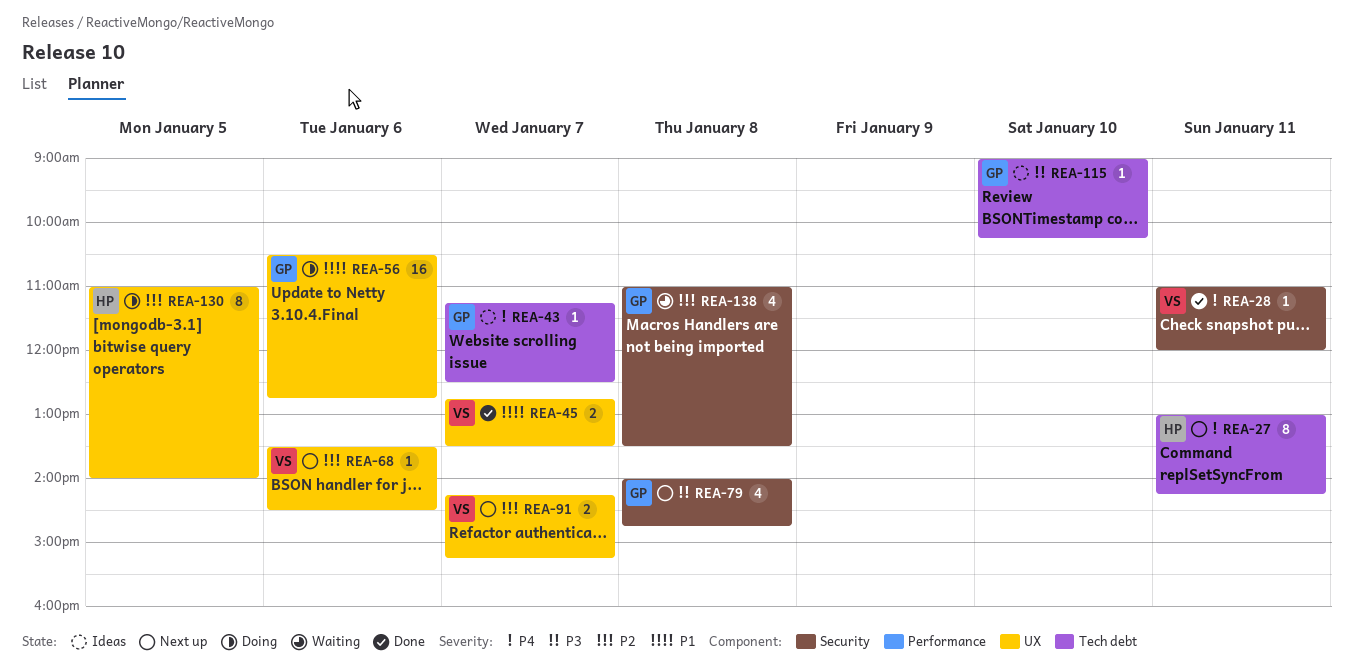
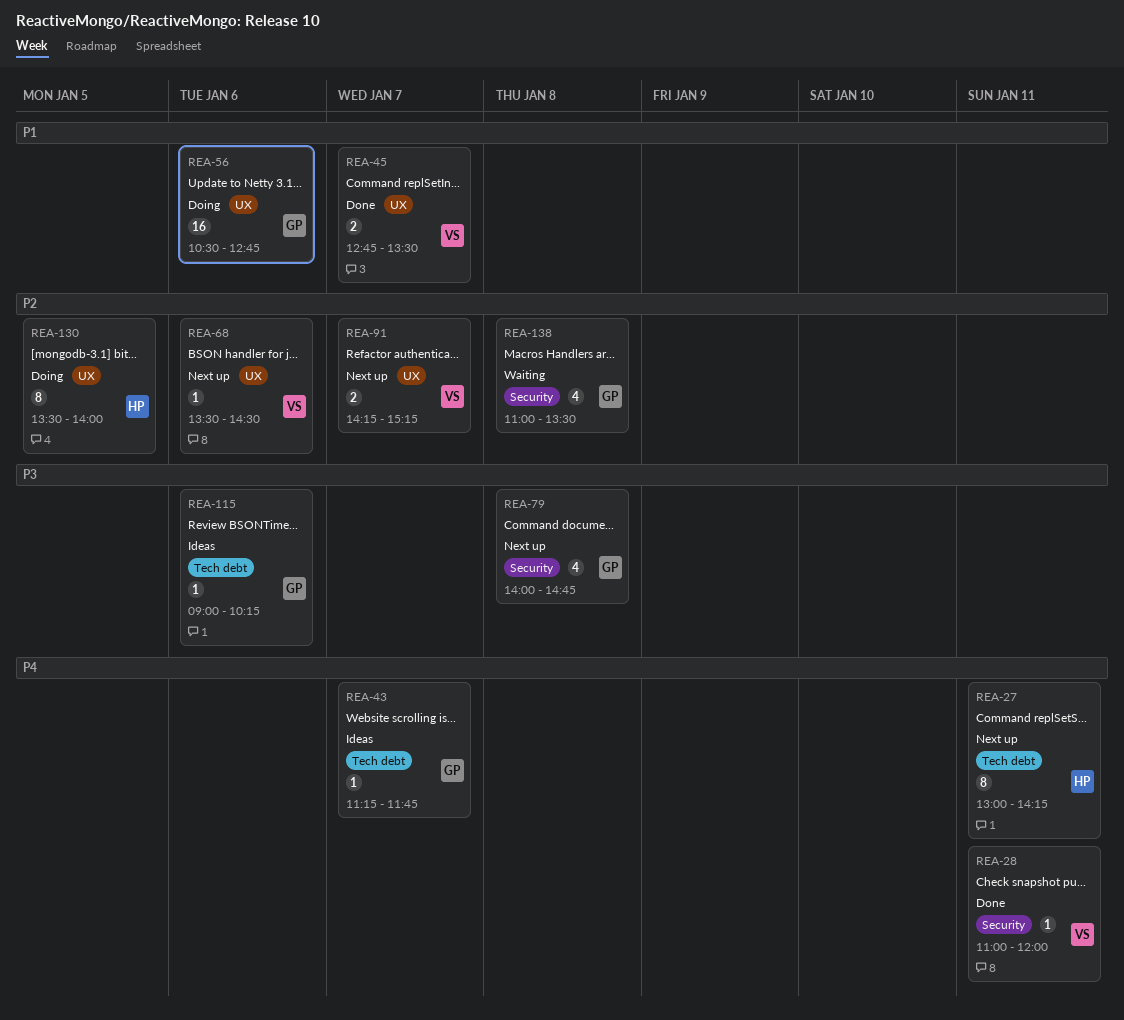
REA-43, ends: 12:30 -> 11:45
REA-115, day: Jan 10 -> Jan 6
REA-130, begins: 11:00 -> 13:30

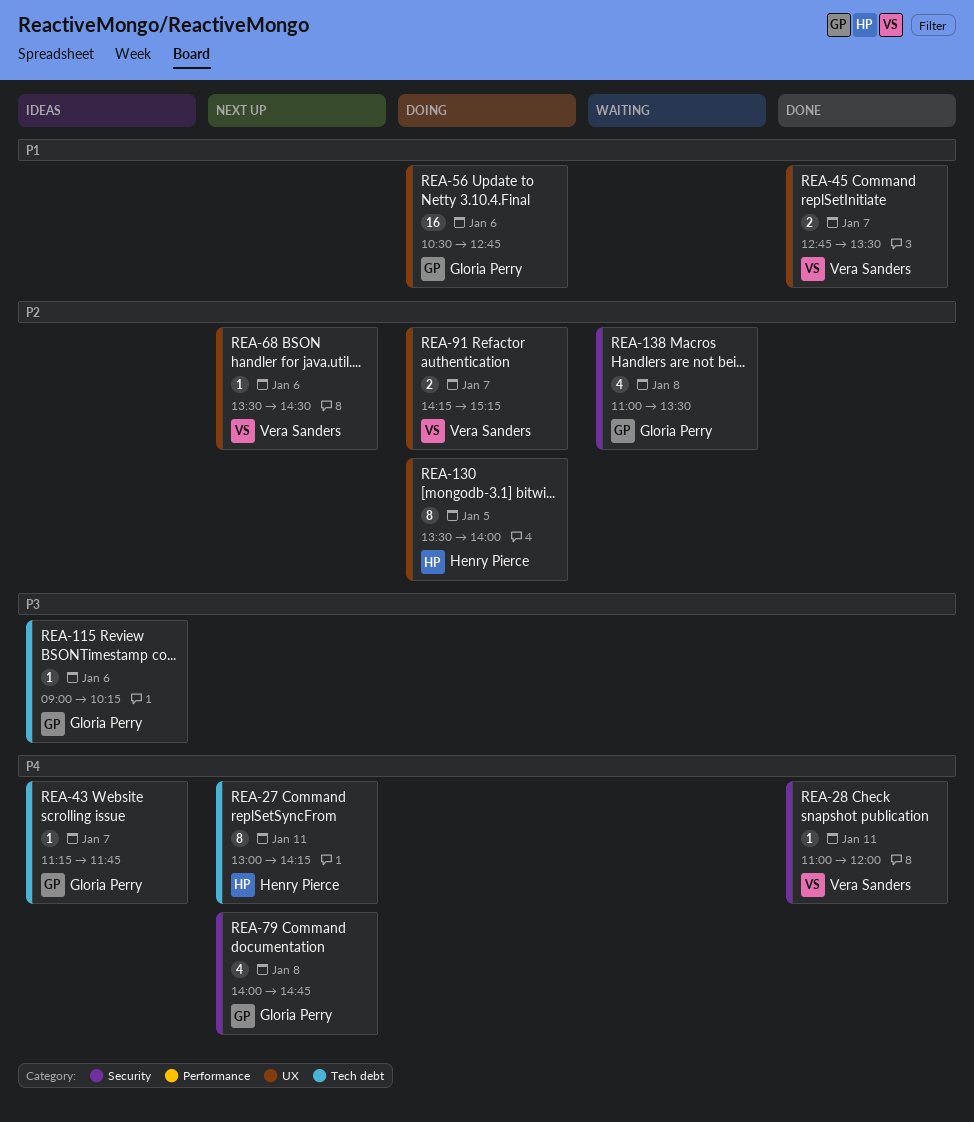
REA-79, priority: P3 -> P4
REA-91, status: Next up -> Doing

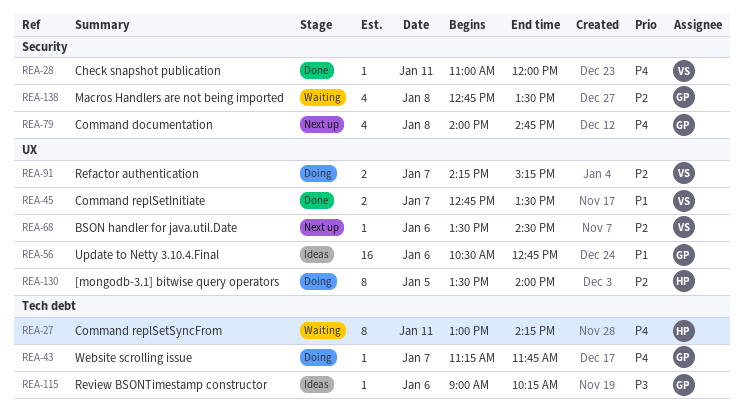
REA-27, status: Next up -> Waiting
REA-43, status: Ideas -> Doing
REA-56, status: Doing -> Ideas
REA-138, begins: 11:00 -> 12:45

